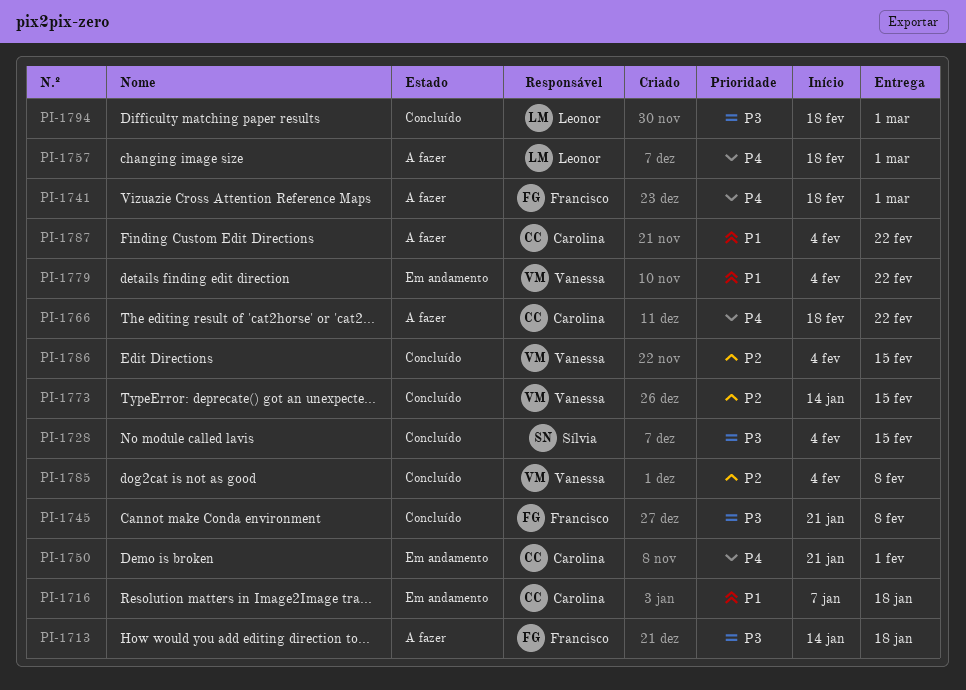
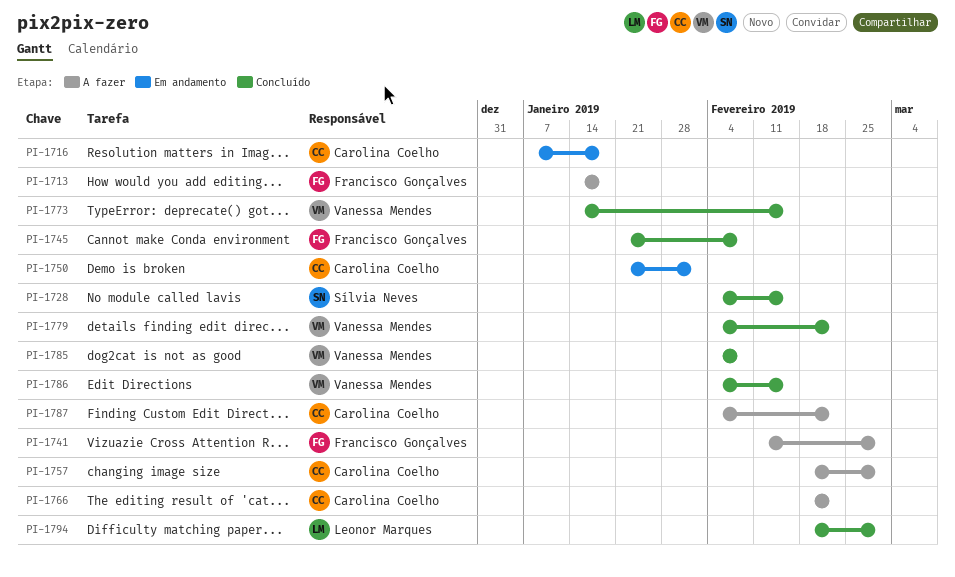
PI-1741, start: Feb 18 -> Feb 11
PI-1757, owner: Leonor Marques -> Carolina Coelho
PI-1779, status: Em andamento -> Concluído

